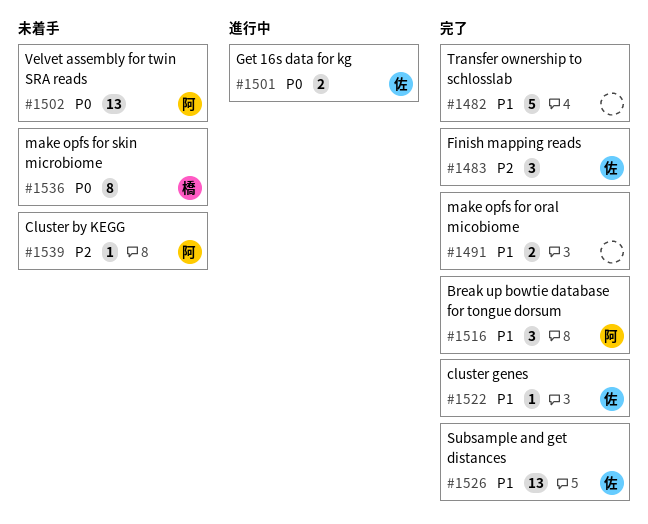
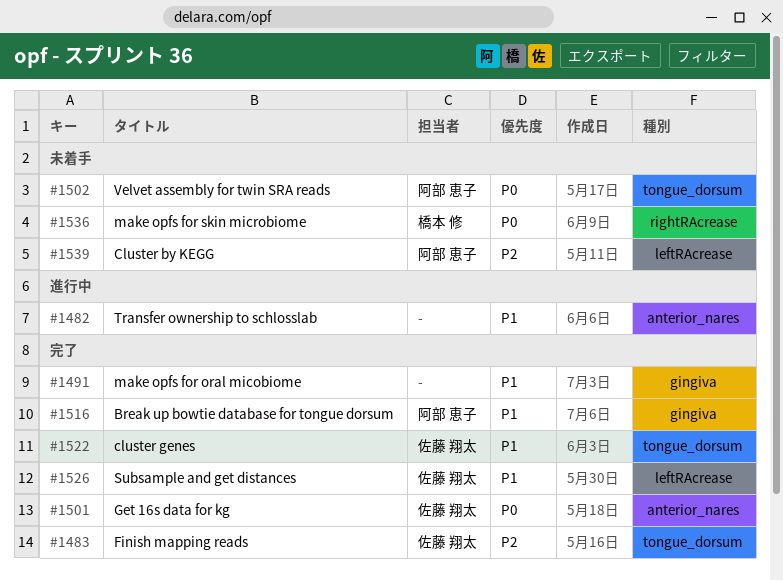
#1482, status: 完了 -> 進行中
#1501, status: 進行中 -> 完了

